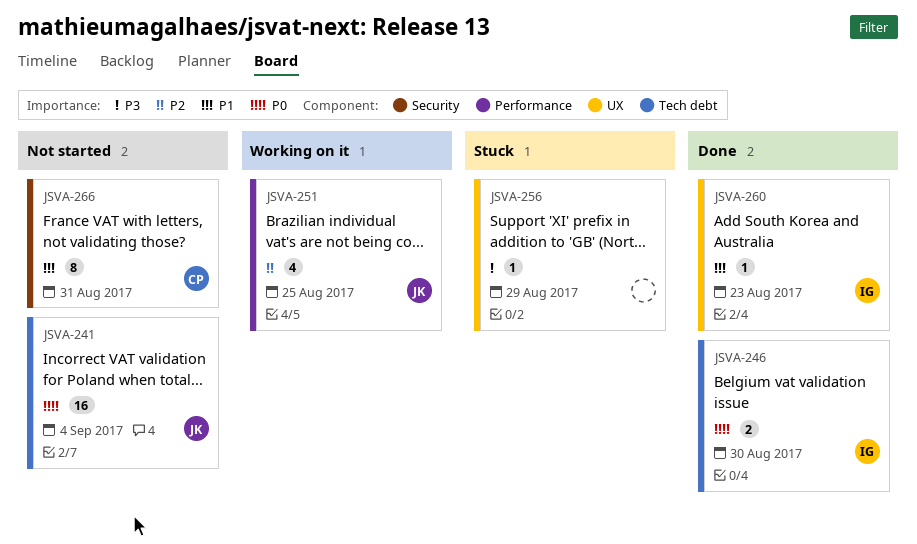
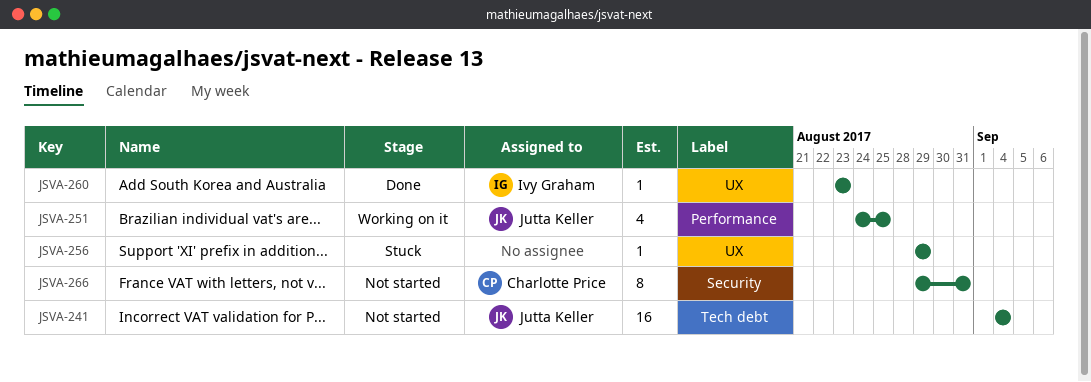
JSVA-246: present -> none

